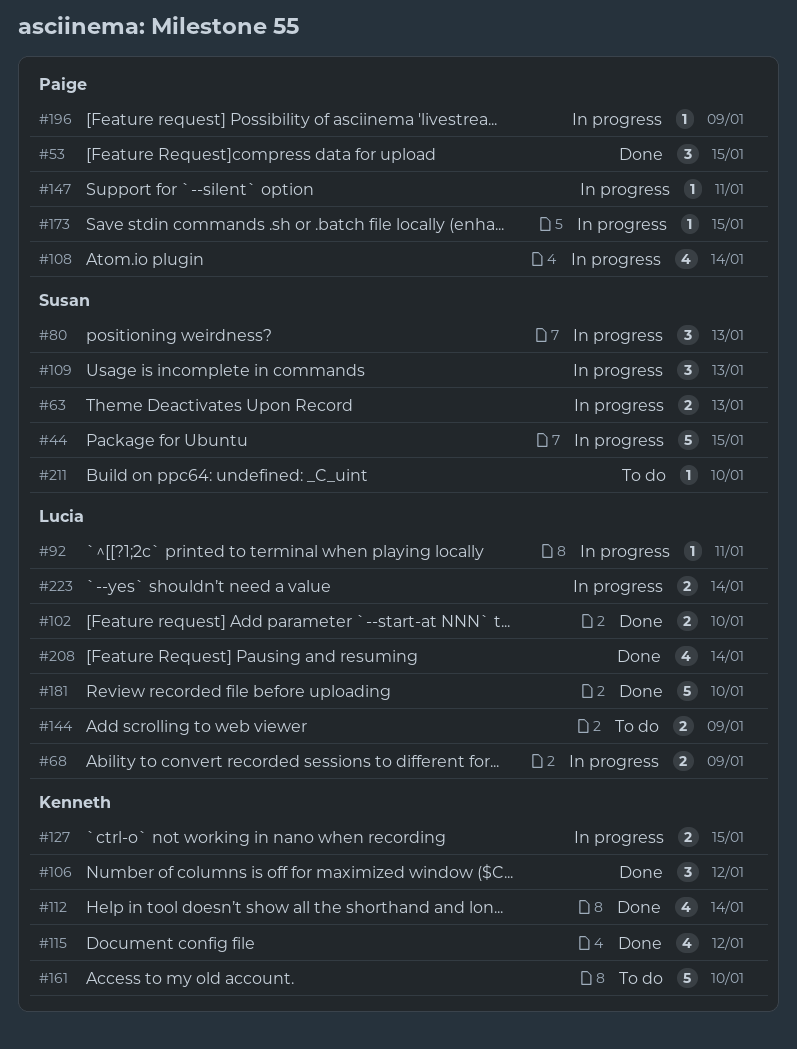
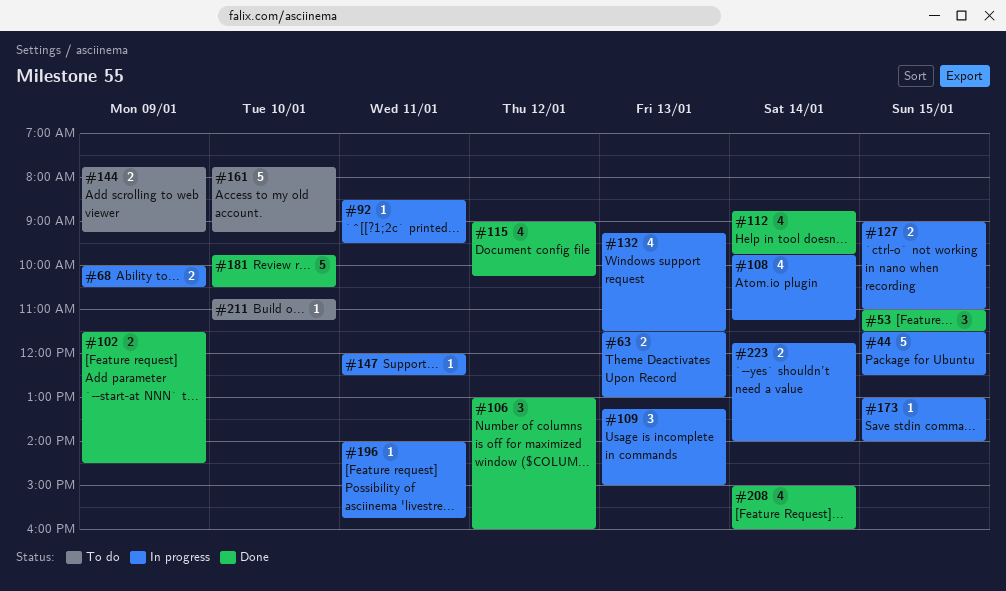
#80: present -> none
#102, day: Jan 10 -> Jan 9
#132: none -> present
#196, day: Jan 9 -> Jan 11

